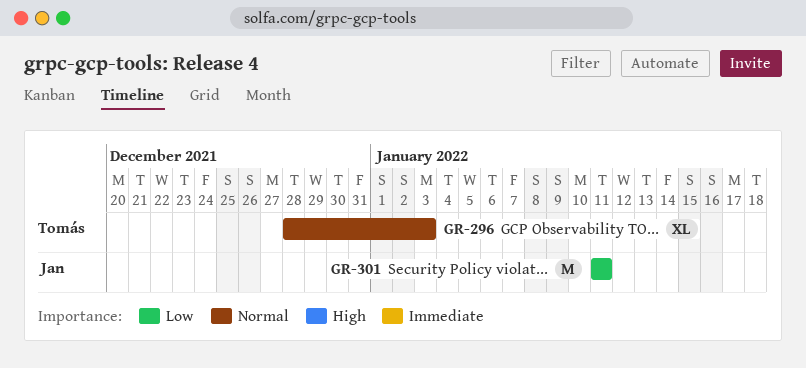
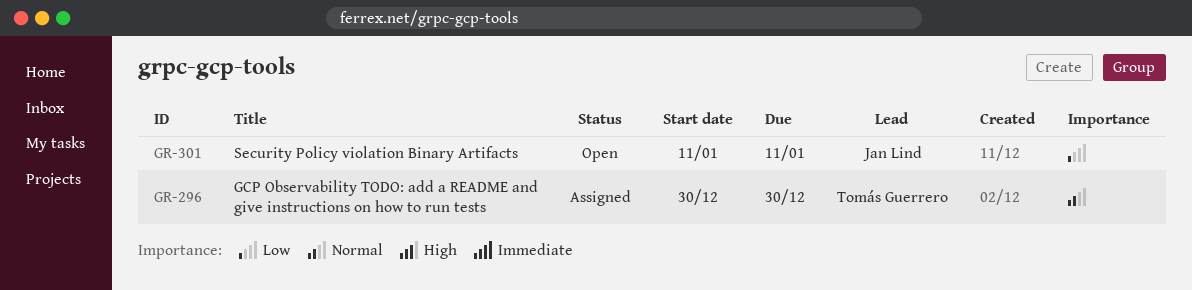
GR-296, start: Dec 28 -> Dec 30
GR-296, due: Jan 3 -> Dec 30

